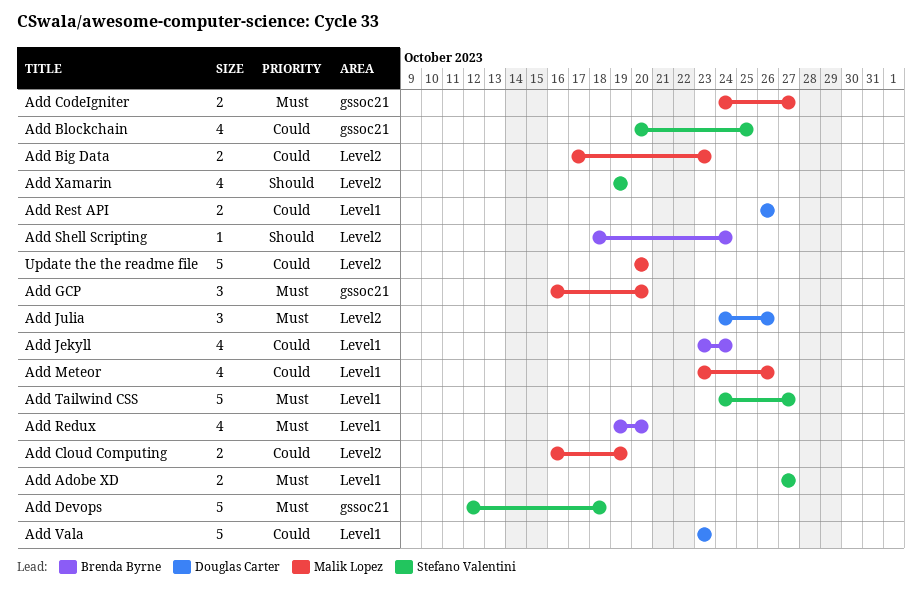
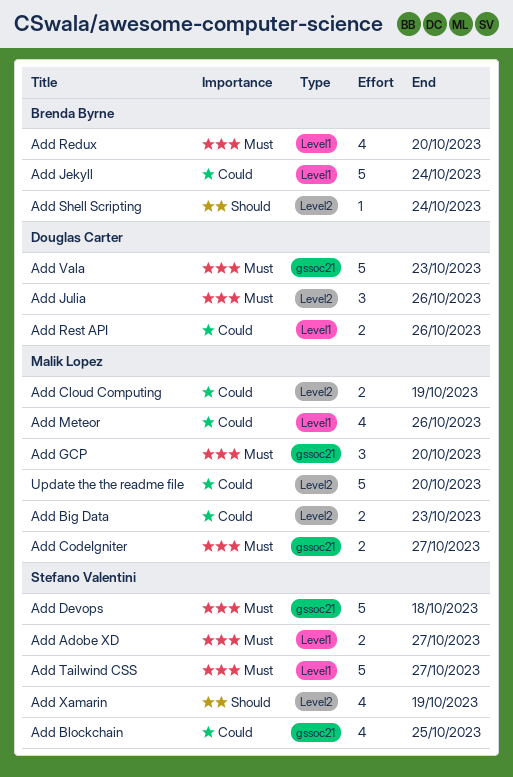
Add Jekyll, estimate: 4 -> 5
Add Vala, priority: Could -> Must
Add Vala, label: Level1 -> gssoc21

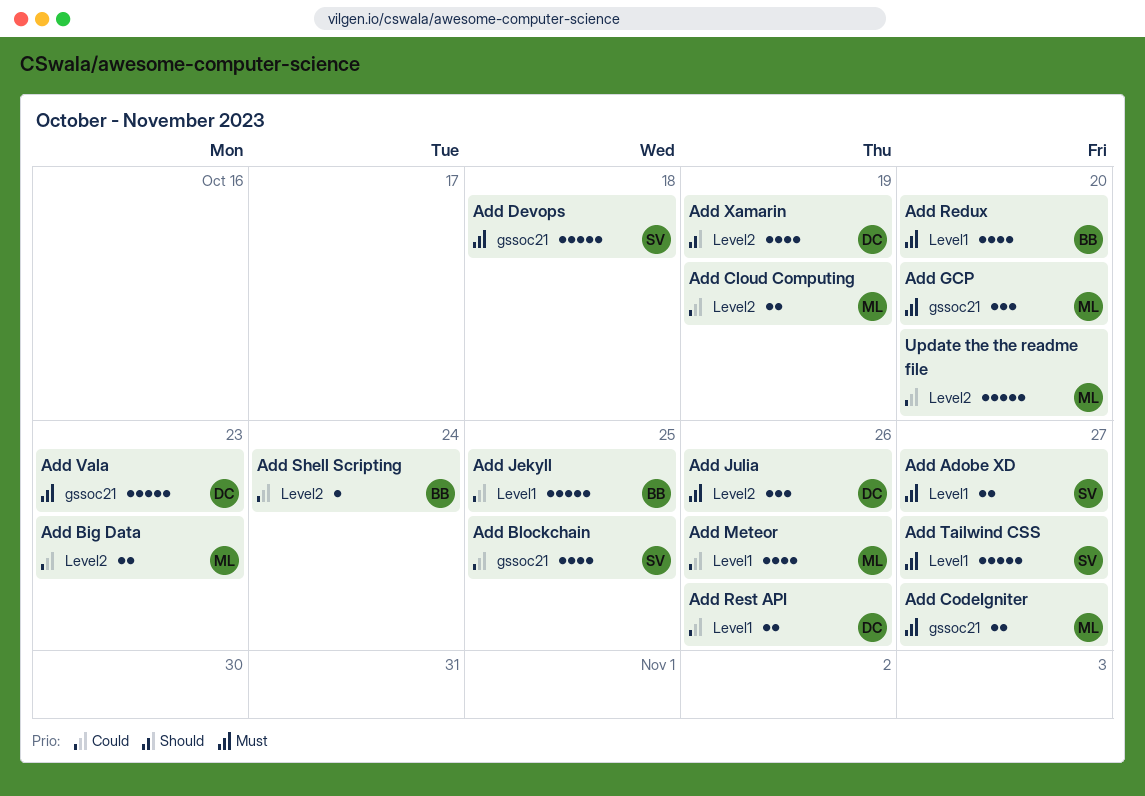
Add Jekyll, due: Oct 24 -> Oct 25
Add Shell Scripting, priority: Should -> Could
Add Xamarin, owner: Stefano Valentini -> Douglas Carter

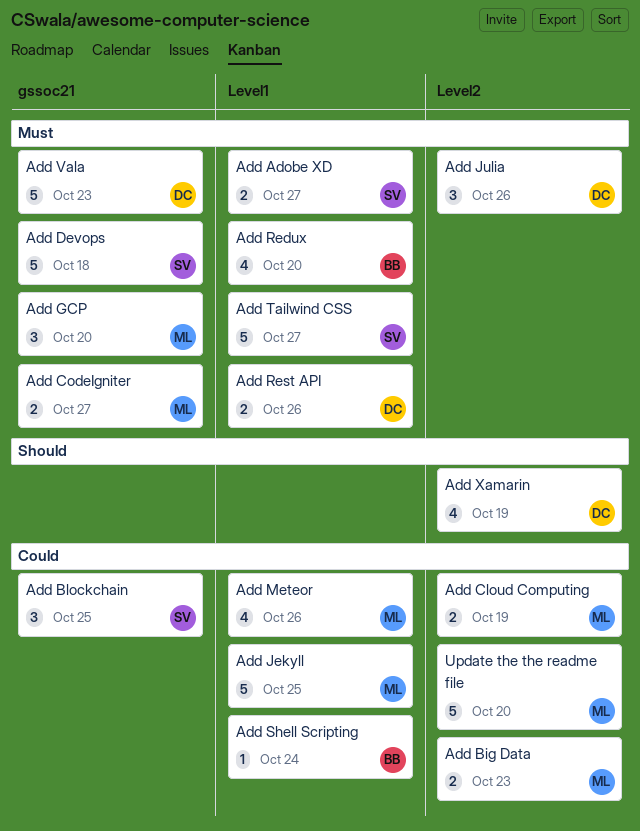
Add Blockchain, estimate: 4 -> 3
Add Jekyll, owner: BB -> ML
Add Rest API, priority: Could -> Must
Add Shell Scripting, label: Level2 -> Level1

